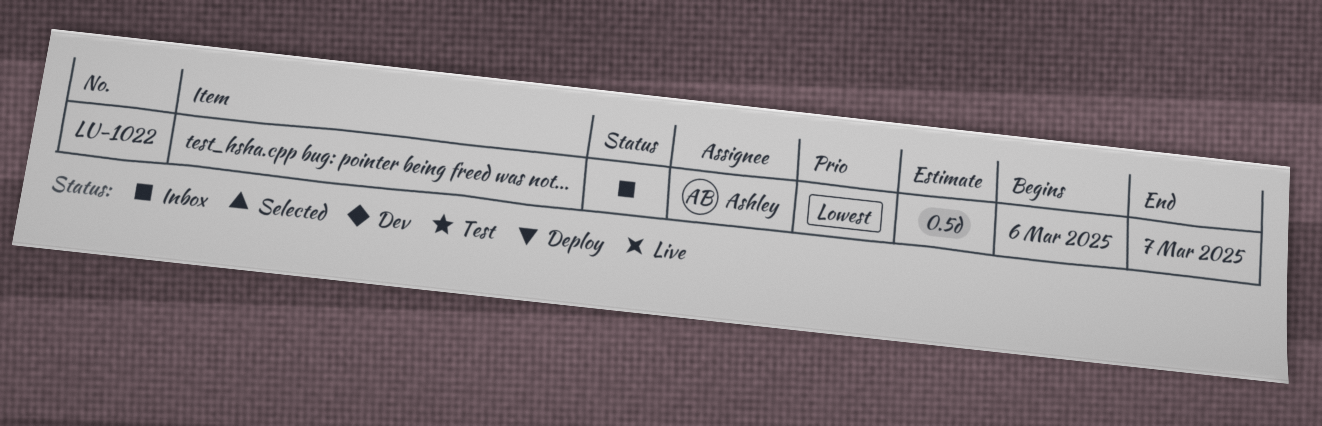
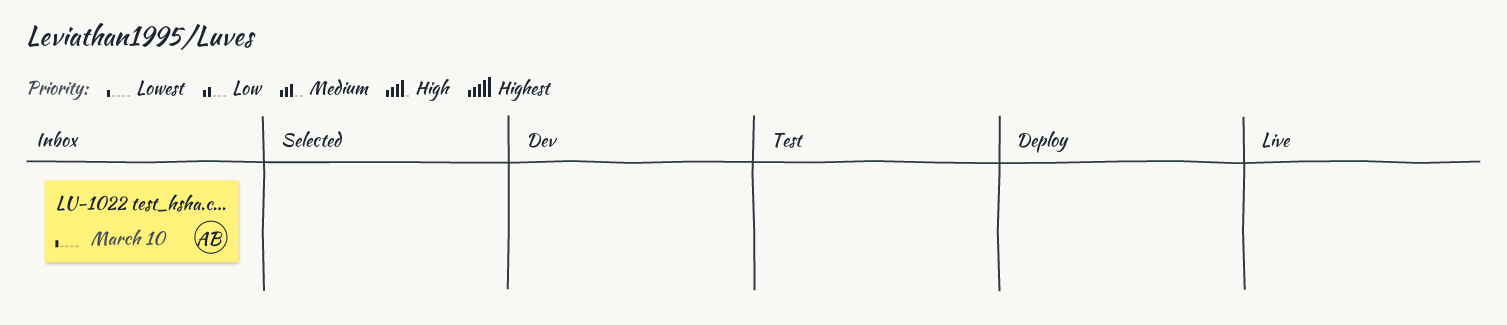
LU-1022, due: Mar 7 -> Mar 10

